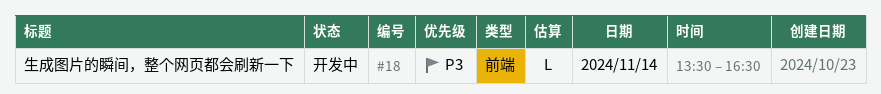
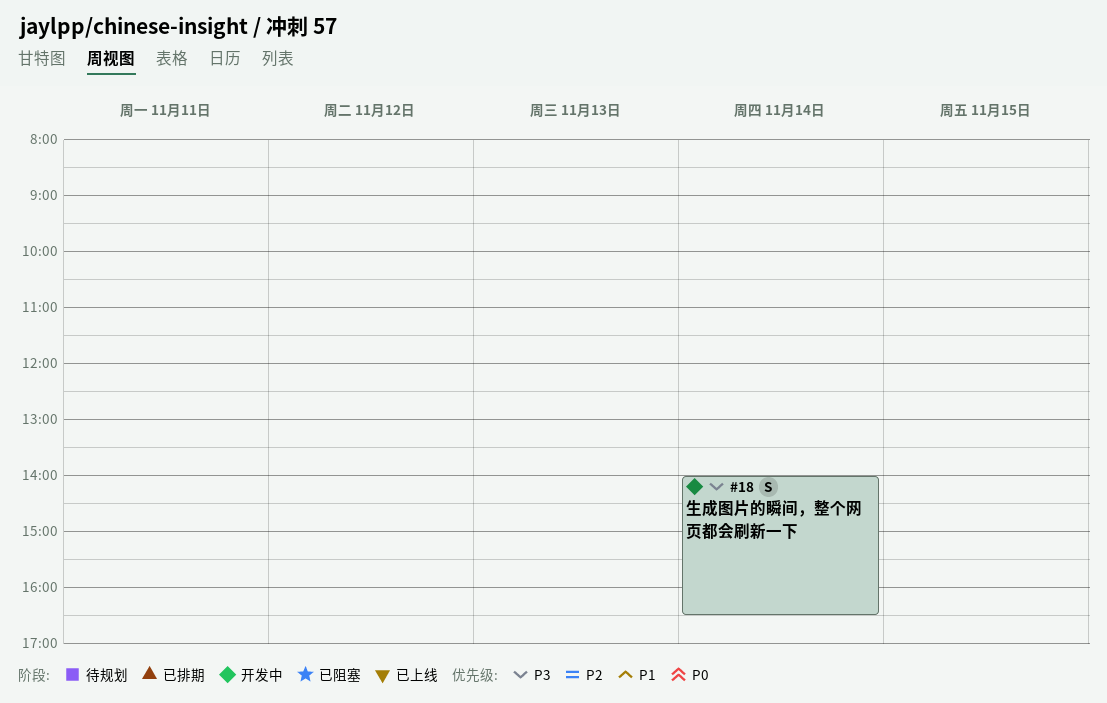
#18, estimate: L -> S
#18, begins: 13:30 -> 14:00

